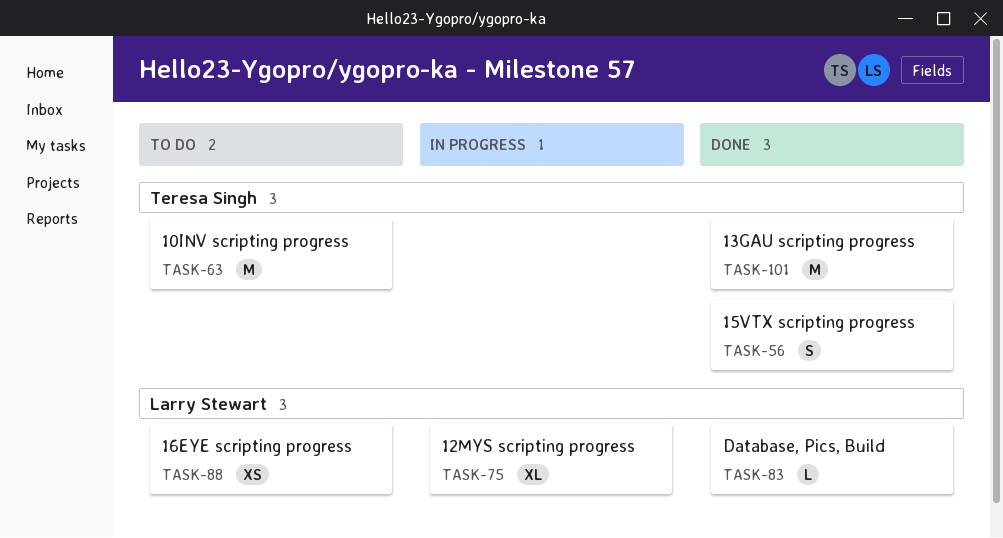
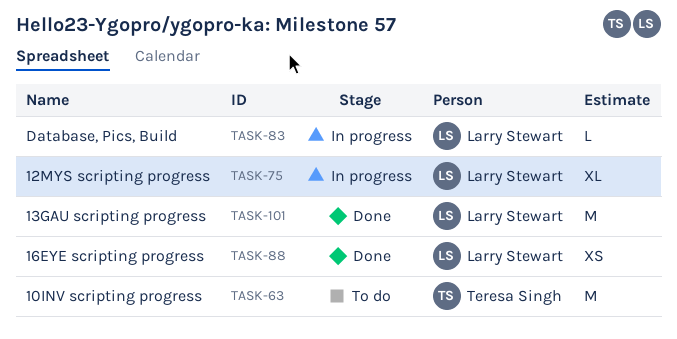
TASK-56: present -> none
TASK-83, status: Done -> In progress
TASK-88, status: To do -> Done
TASK-101, owner: Teresa Singh -> Larry Stewart

